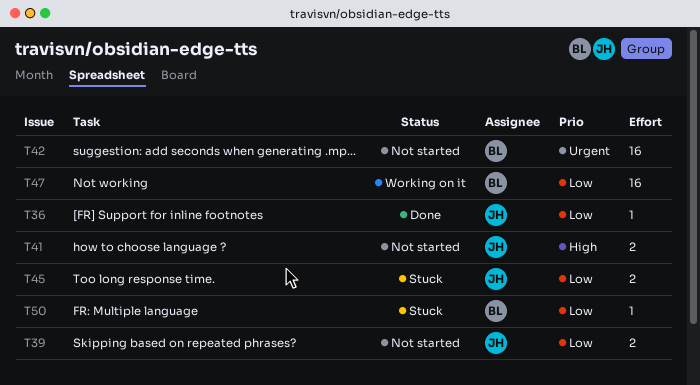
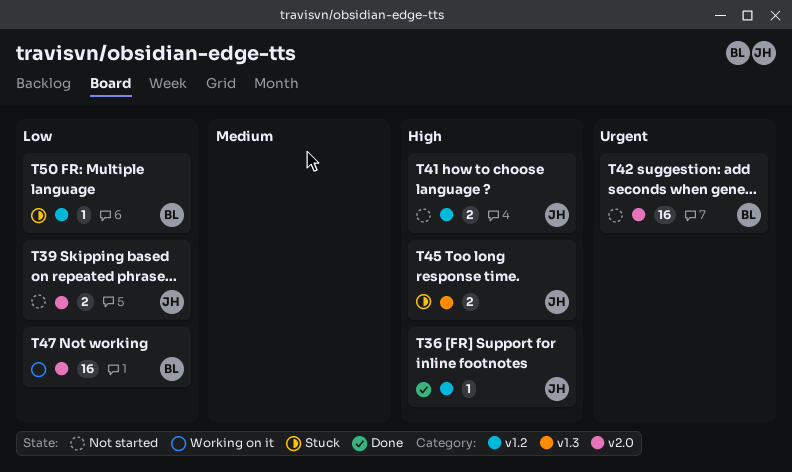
T36, priority: Low -> High
T45, priority: Low -> High

